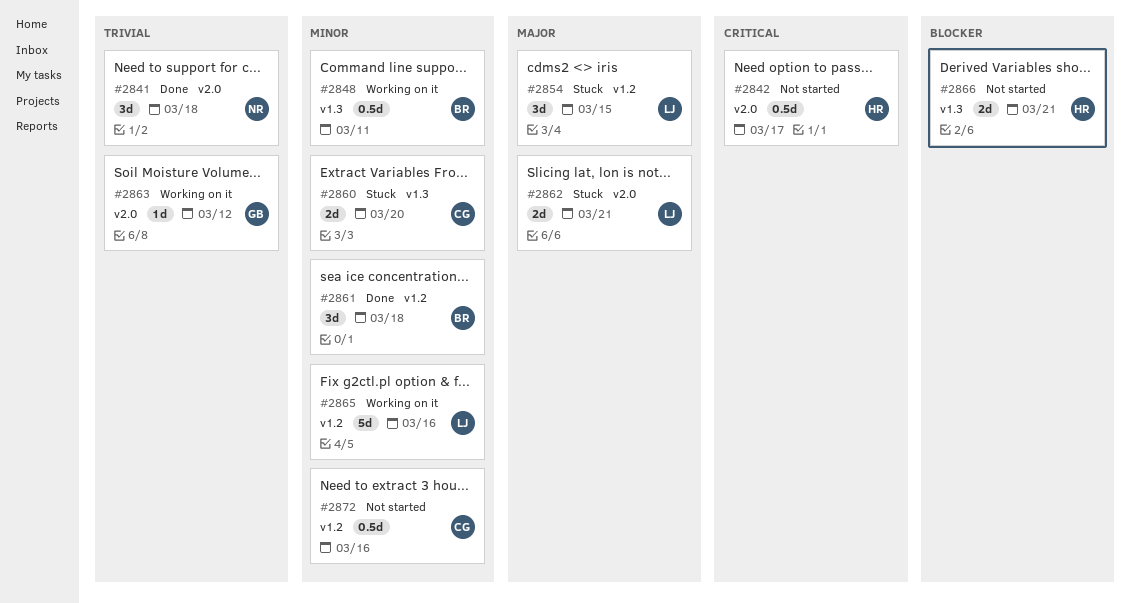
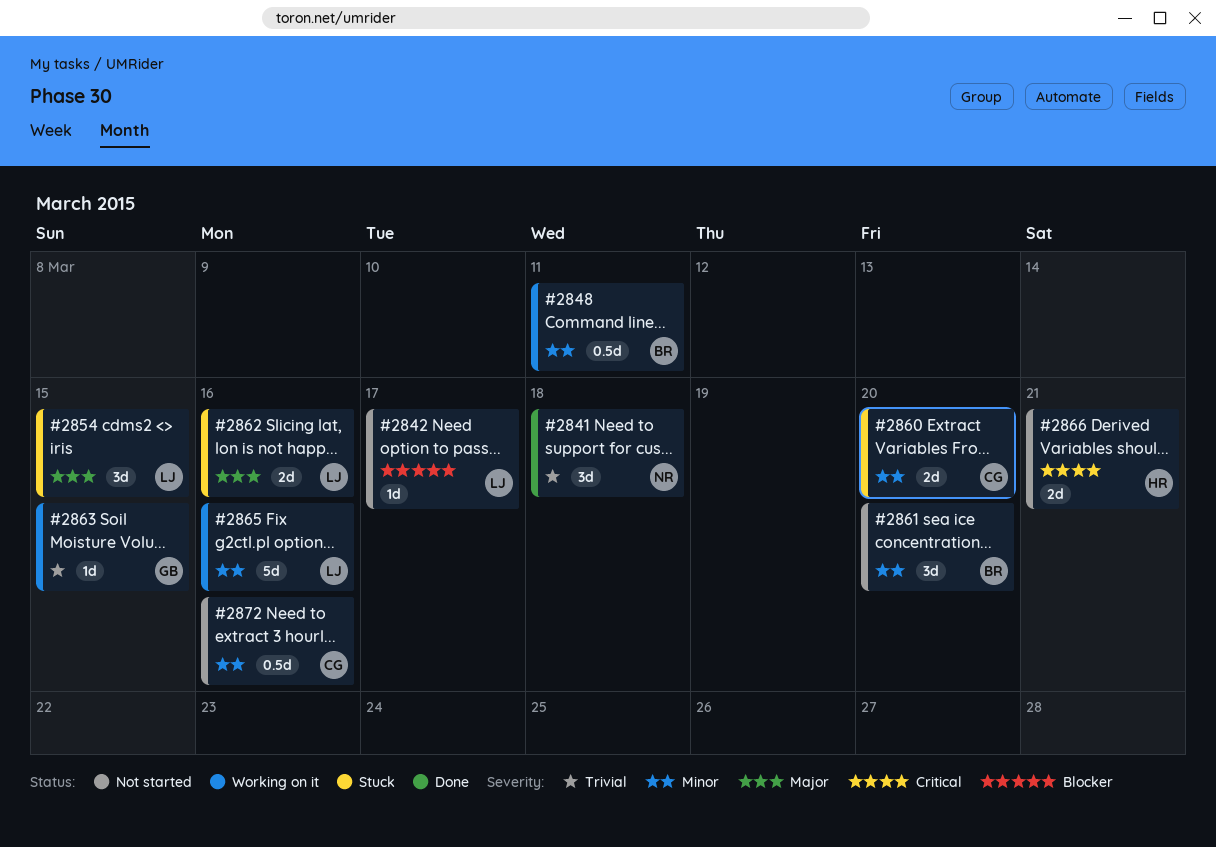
#2842, owner: HR -> LJ
#2842, priority: Critical -> Blocker
#2842, estimate: 0.5d -> 1d
#2861, status: Done -> Not started
#2861, due: Mar 18 -> Mar 20
#2862, due: Mar 21 -> Mar 16
#2863, due: Mar 12 -> Mar 15
#2866, priority: Blocker -> Critical

